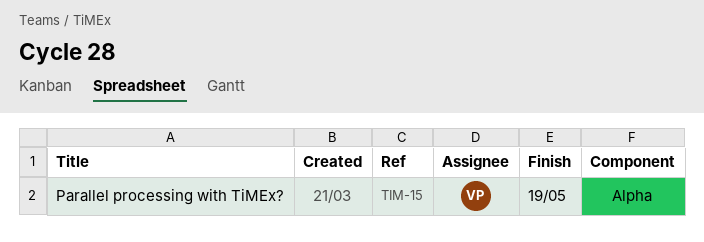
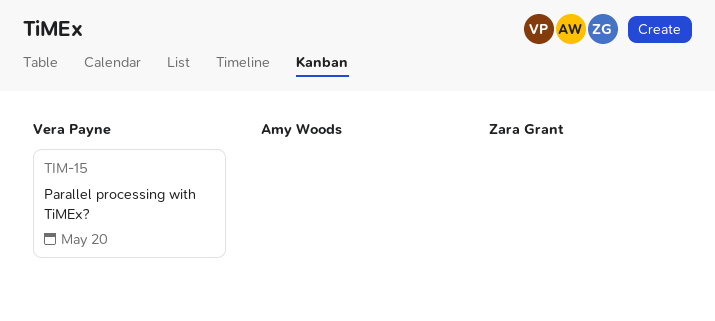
TIM-15, due: May 19 -> May 20

